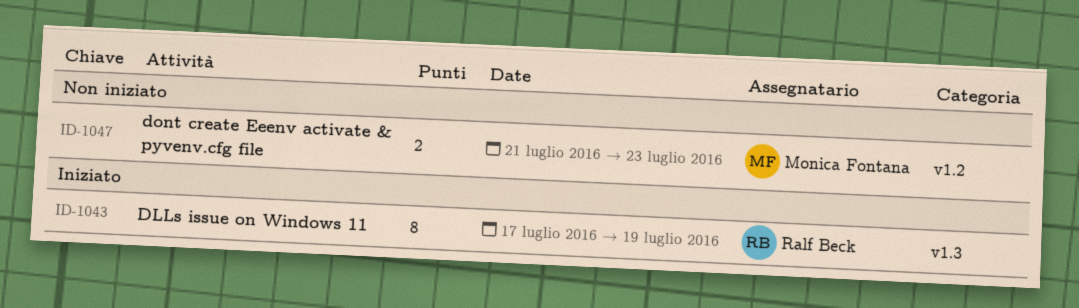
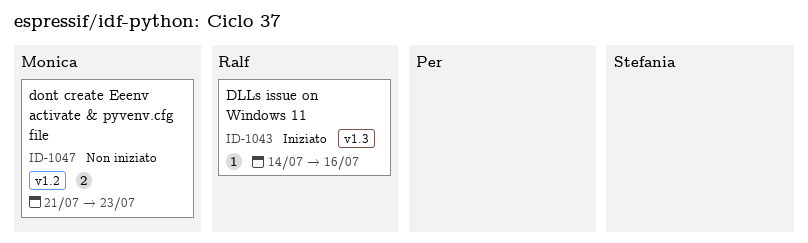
ID-1043, estimate: 8 -> 1
ID-1043, start: Jul 17 -> Jul 14
ID-1043, due: Jul 19 -> Jul 16

